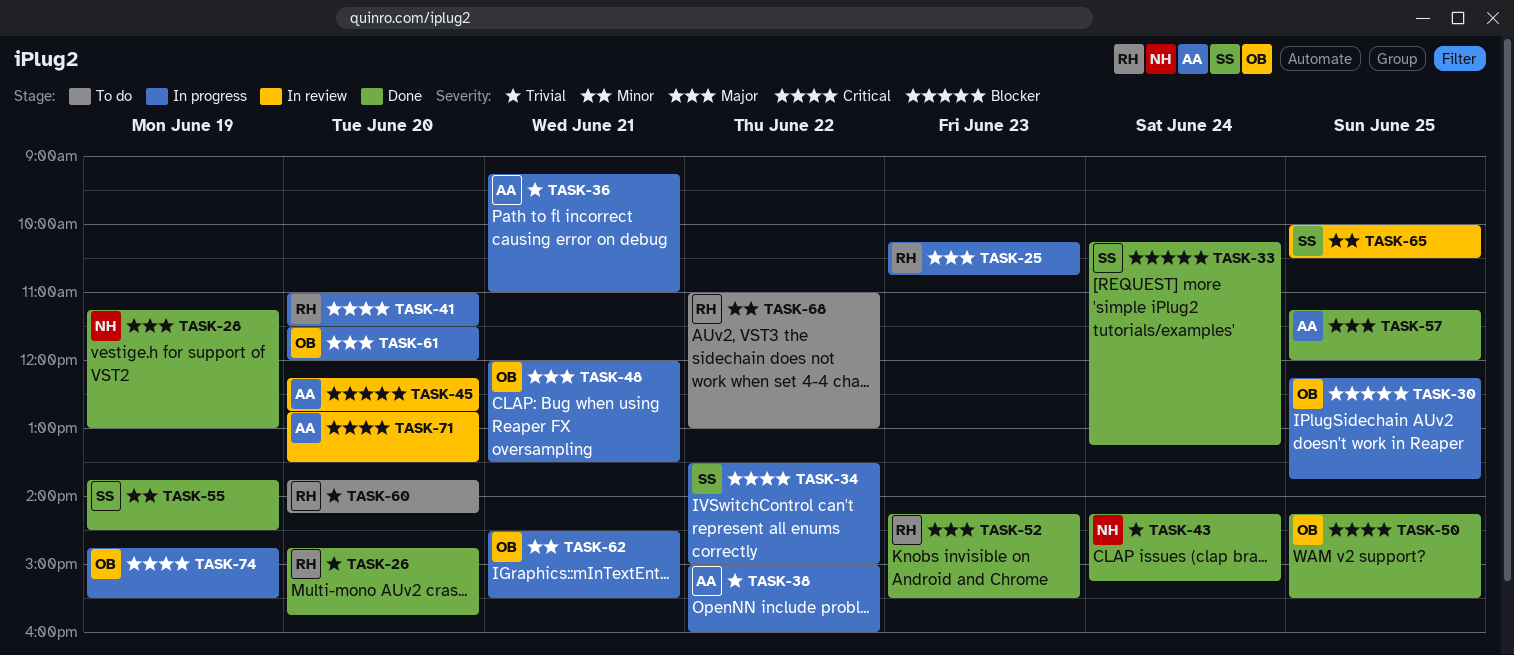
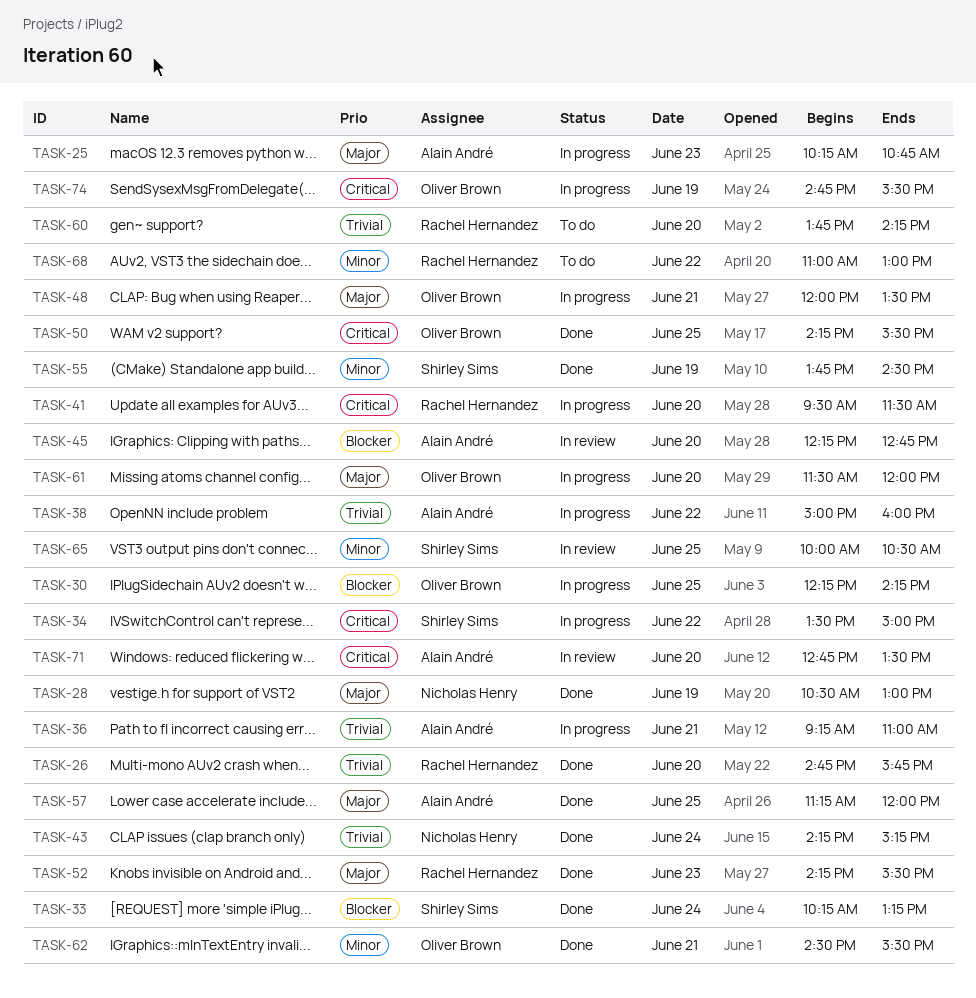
TASK-25, owner: Rachel Hernandez -> Alain André
TASK-28, begins: 11:15 -> 10:30
TASK-30, ends: 13:45 -> 14:15
TASK-41, begins: 11:00 -> 09:30
TASK-62, status: In progress -> Done

